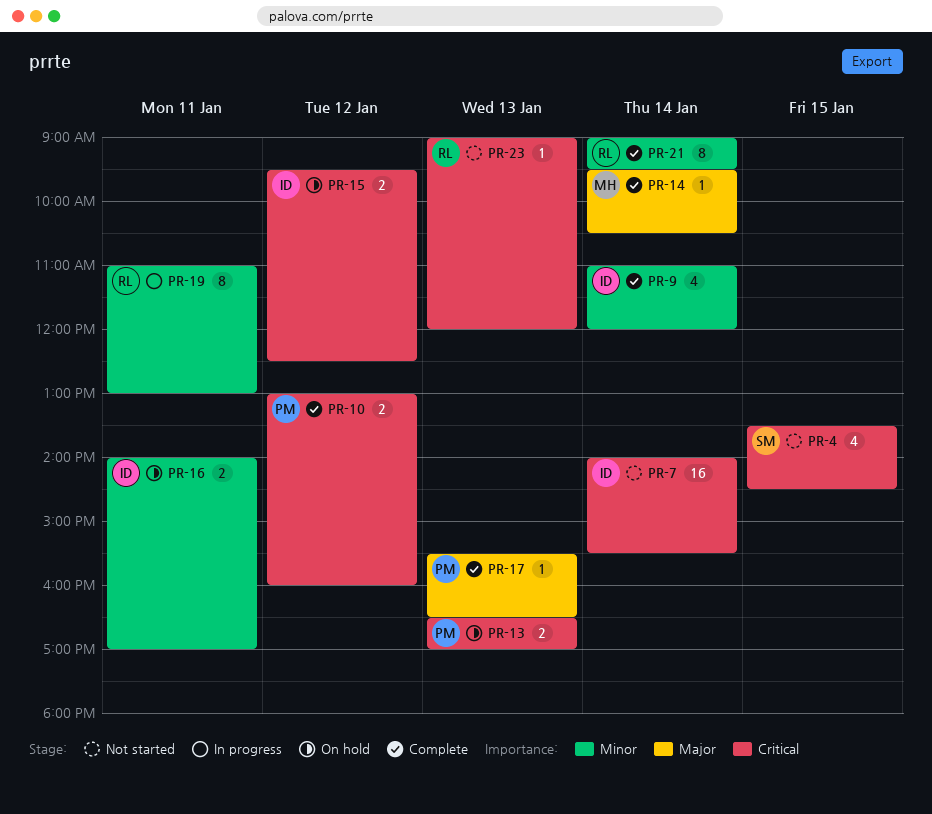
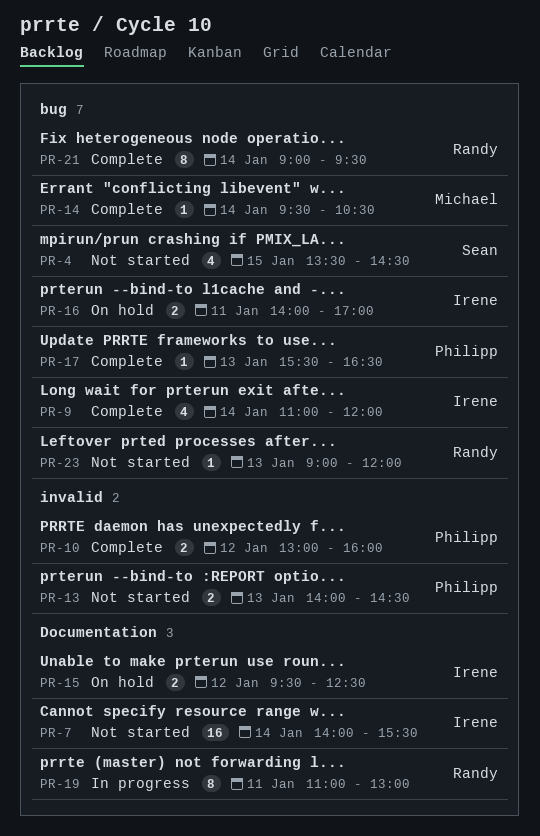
PR-13, status: On hold -> Not started
PR-13, begins: 16:30 -> 14:00
PR-13, ends: 17:00 -> 14:30

